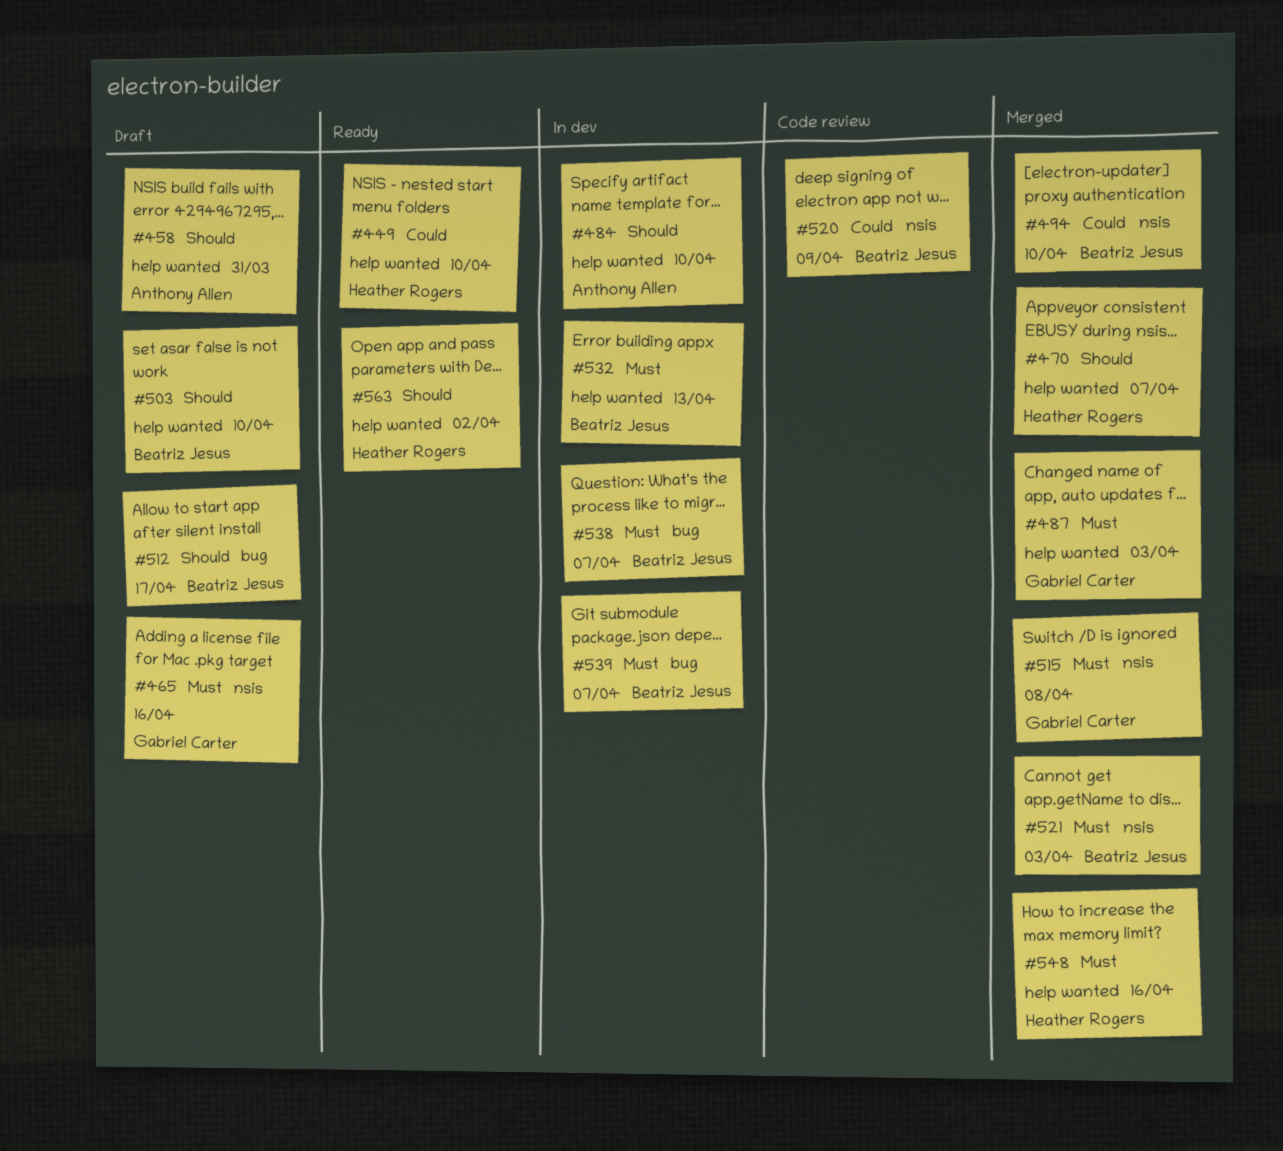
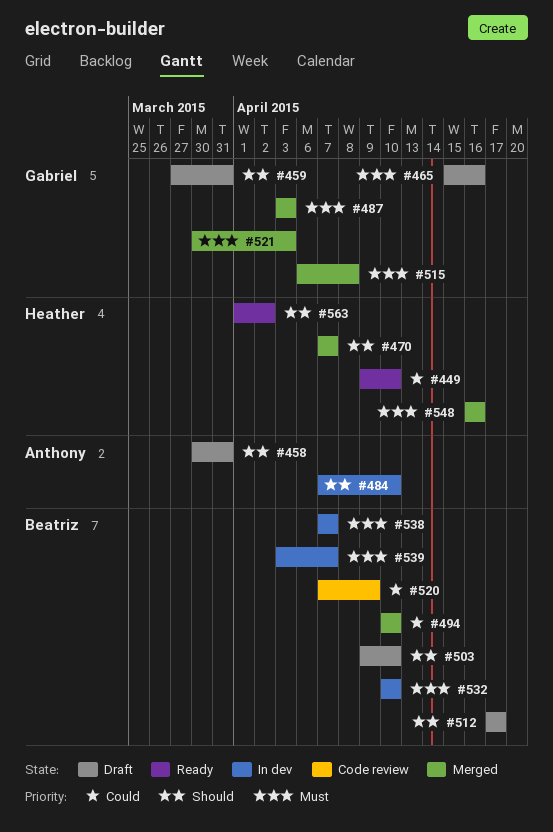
#459: none -> present
#521, owner: Beatriz Jesus -> Gabriel Carter
#532, due: Apr 13 -> Apr 10

